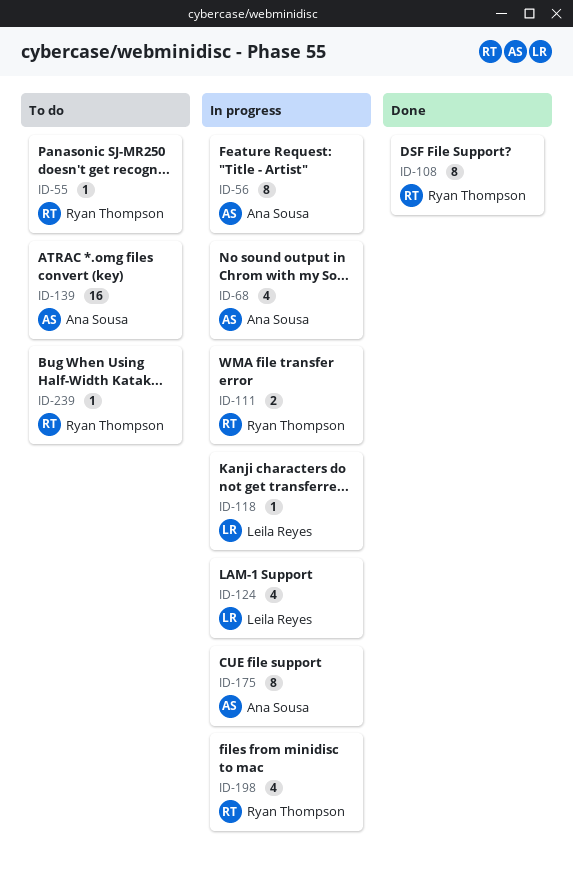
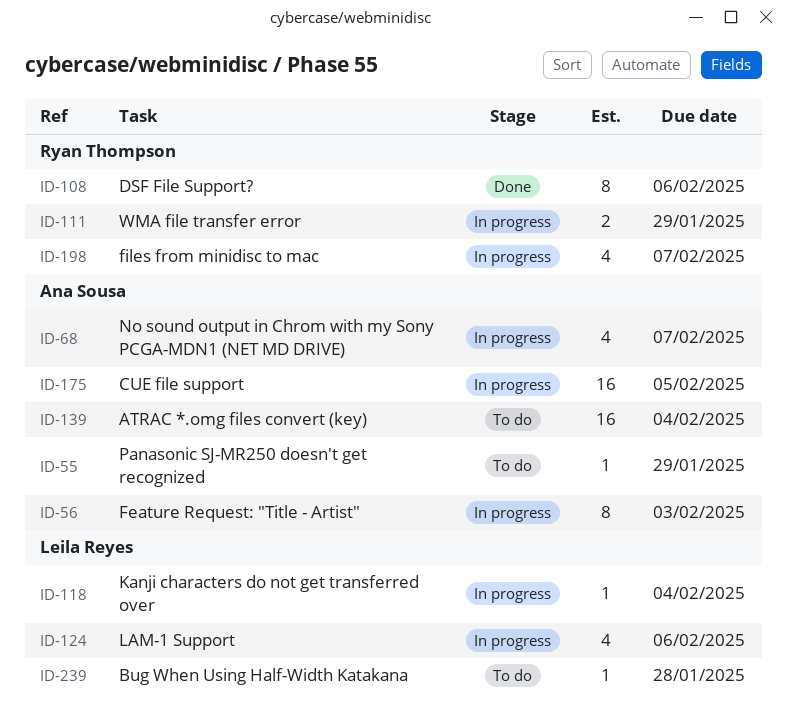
ID-55, owner: Ryan Thompson -> Ana Sousa
ID-175, estimate: 8 -> 16
ID-239, owner: Ryan Thompson -> Leila Reyes

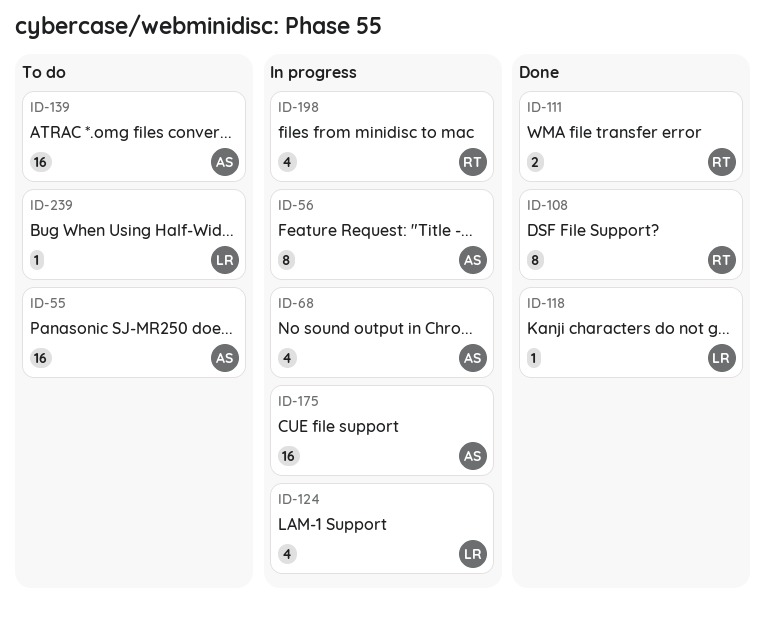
ID-55, estimate: 1 -> 16
ID-111, status: In progress -> Done
ID-118, status: In progress -> Done

